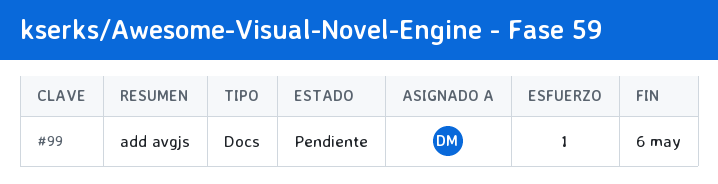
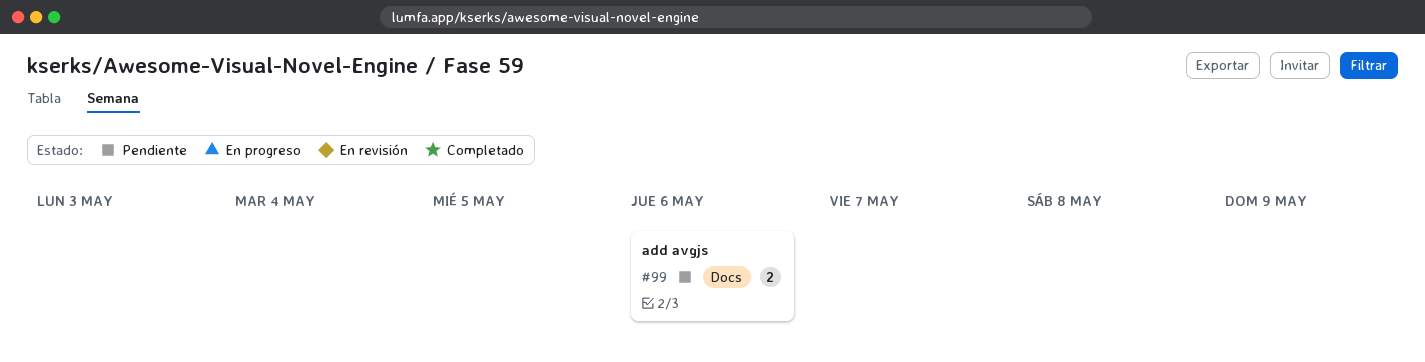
#99, estimate: 1 -> 2

